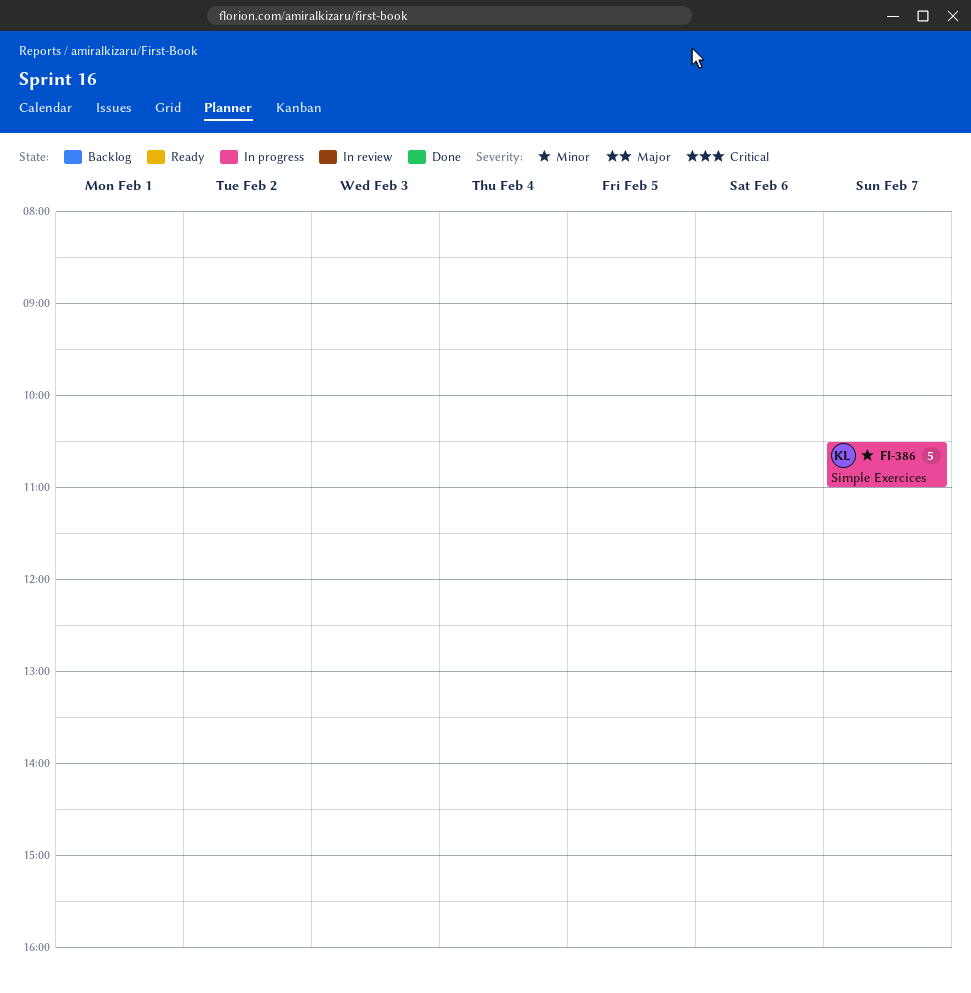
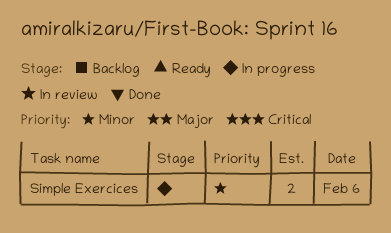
Simple Exercices, estimate: 5 -> 2
Simple Exercices, day: Feb 7 -> Feb 6

